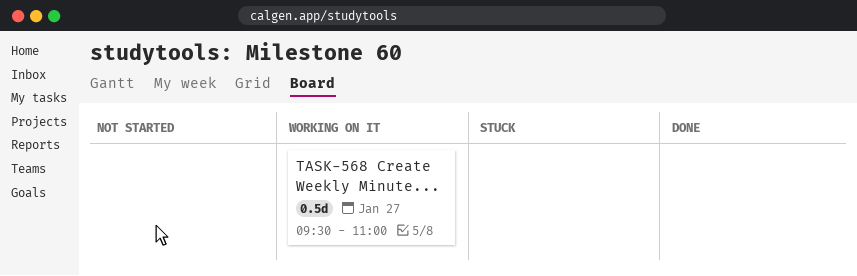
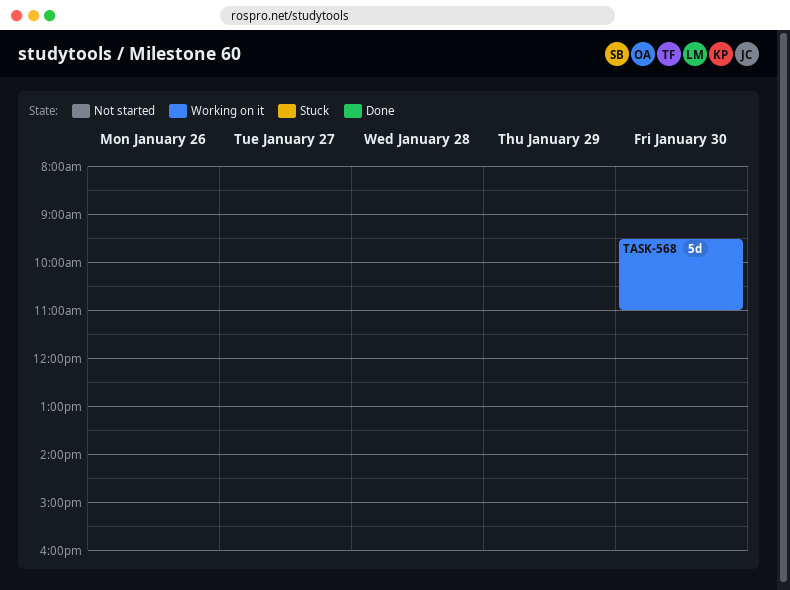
TASK-568, estimate: 0.5d -> 5d
TASK-568, day: Jan 27 -> Jan 30

